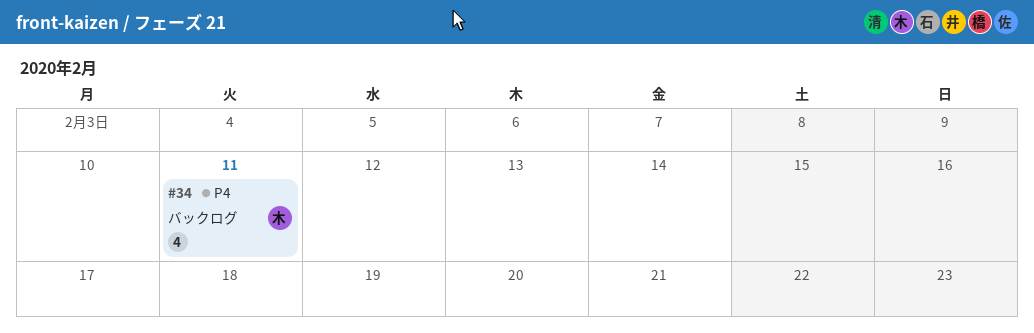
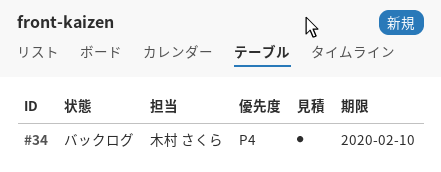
#34, estimate: 4 -> 1
#34, due: Feb 11 -> Feb 10

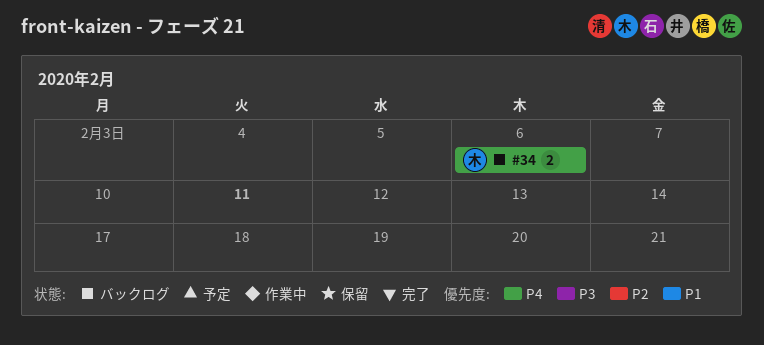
#34, estimate: 1 -> 2
#34, due: Feb 10 -> Feb 6

